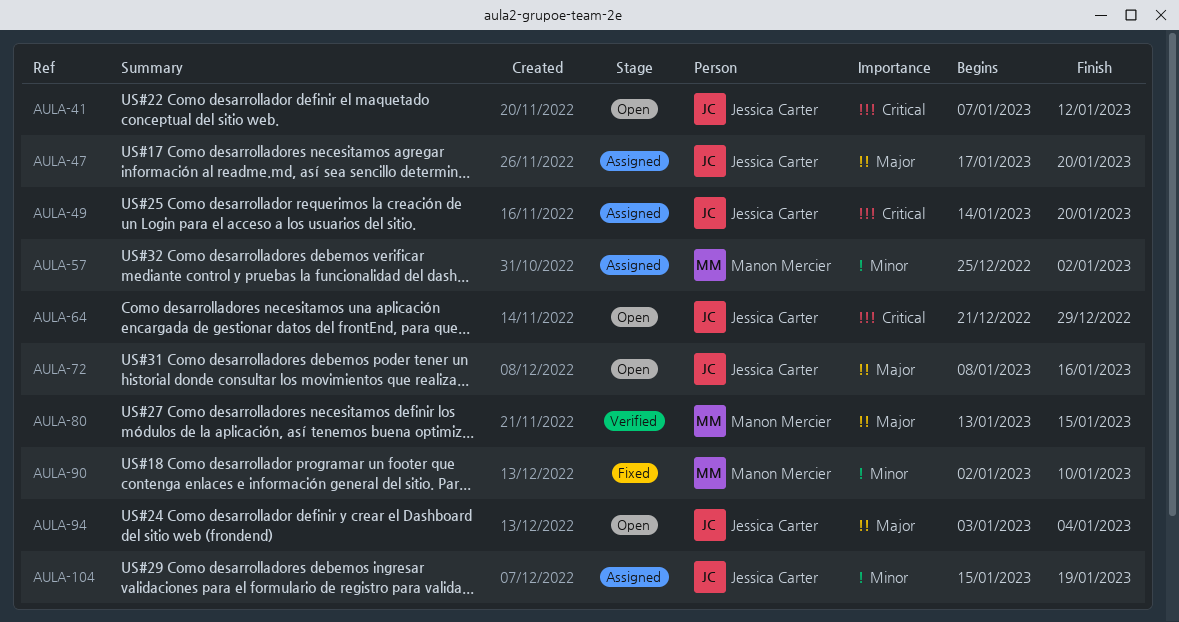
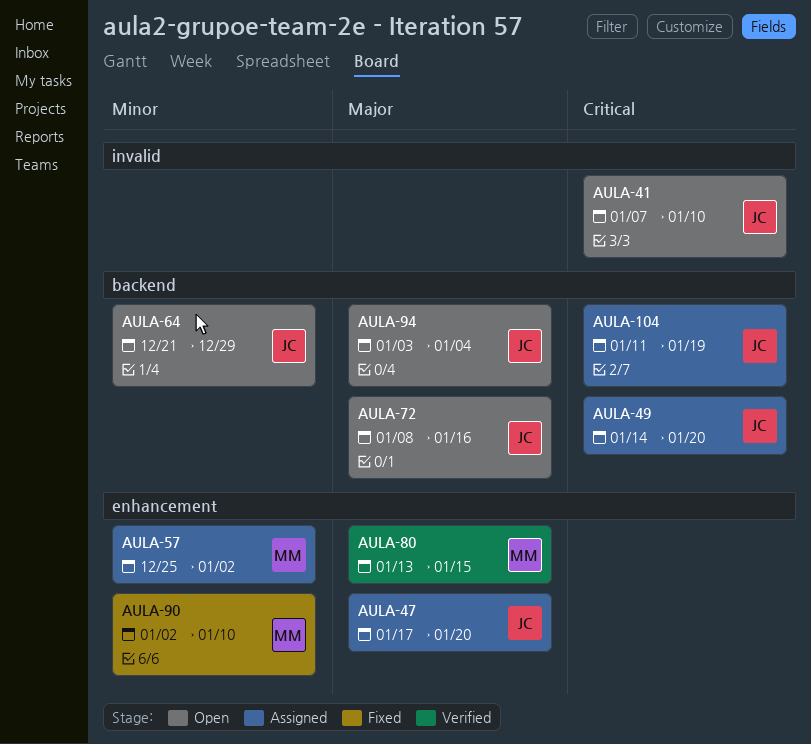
AULA-41, due: Jan 12 -> Jan 10
AULA-64, priority: Critical -> Minor
AULA-104, priority: Minor -> Critical
AULA-104, start: Jan 15 -> Jan 11

